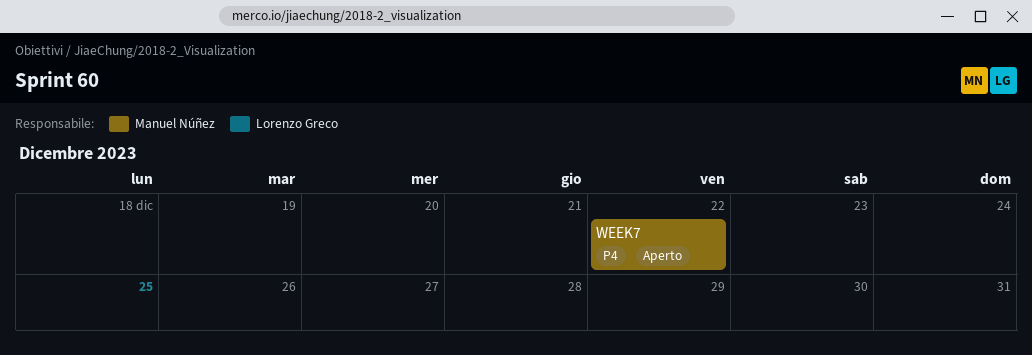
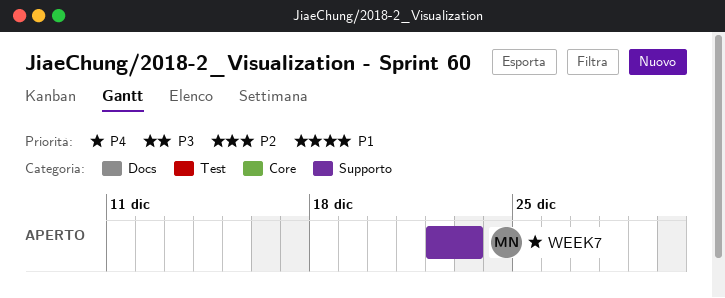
WEEK7, due: Dec 22 -> Dec 23

